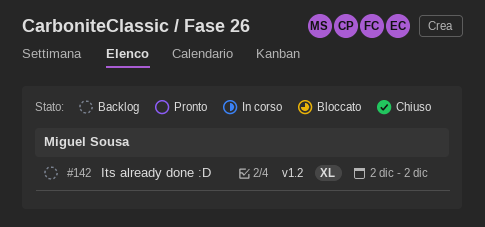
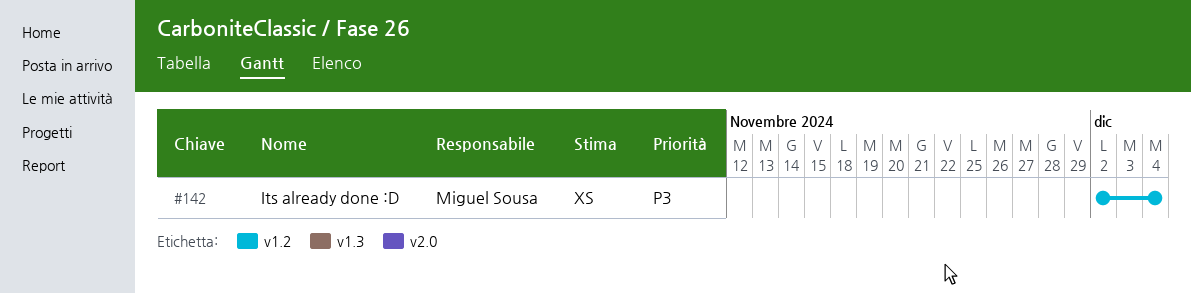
#142, estimate: XL -> XS
#142, due: Dec 2 -> Dec 4

